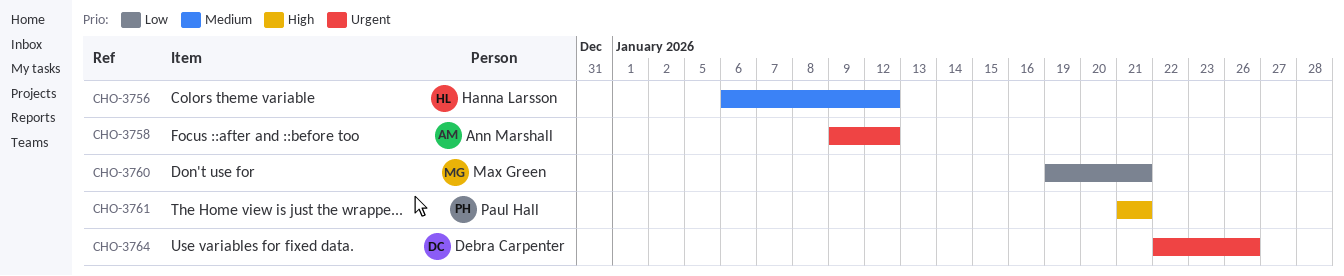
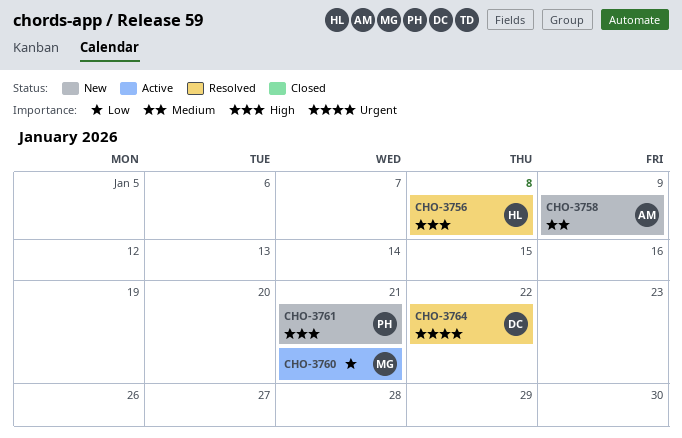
CHO-3756, priority: Medium -> High
CHO-3756, due: Jan 12 -> Jan 8
CHO-3758, priority: Urgent -> Medium
CHO-3758, due: Jan 12 -> Jan 9
CHO-3764, due: Jan 26 -> Jan 22

